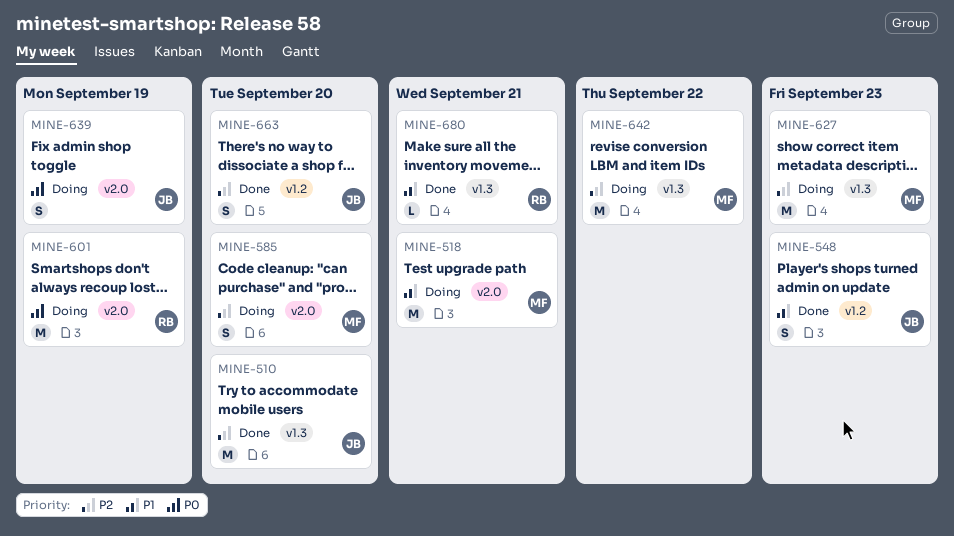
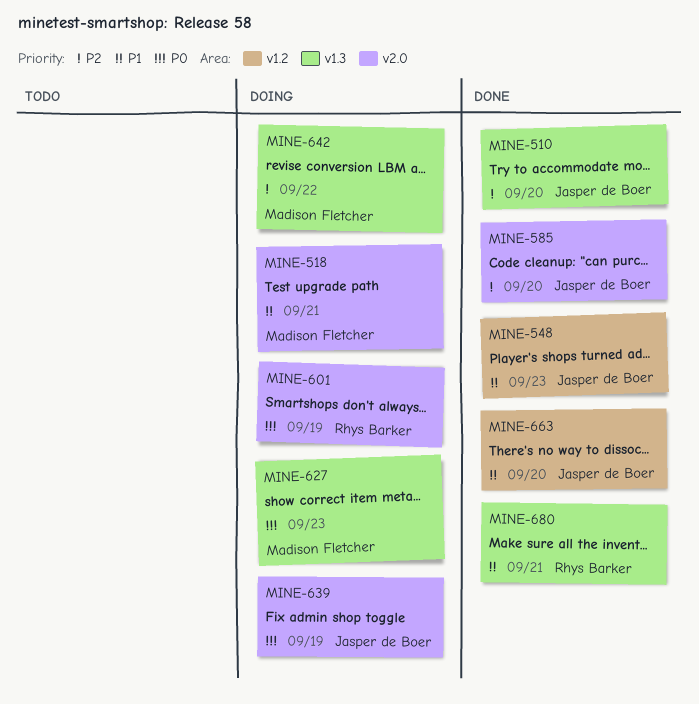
MINE-585, status: Doing -> Done
MINE-585, owner: Madison Fletcher -> Jasper de Boer
MINE-627, priority: P2 -> P0
MINE-663, priority: P2 -> P1

